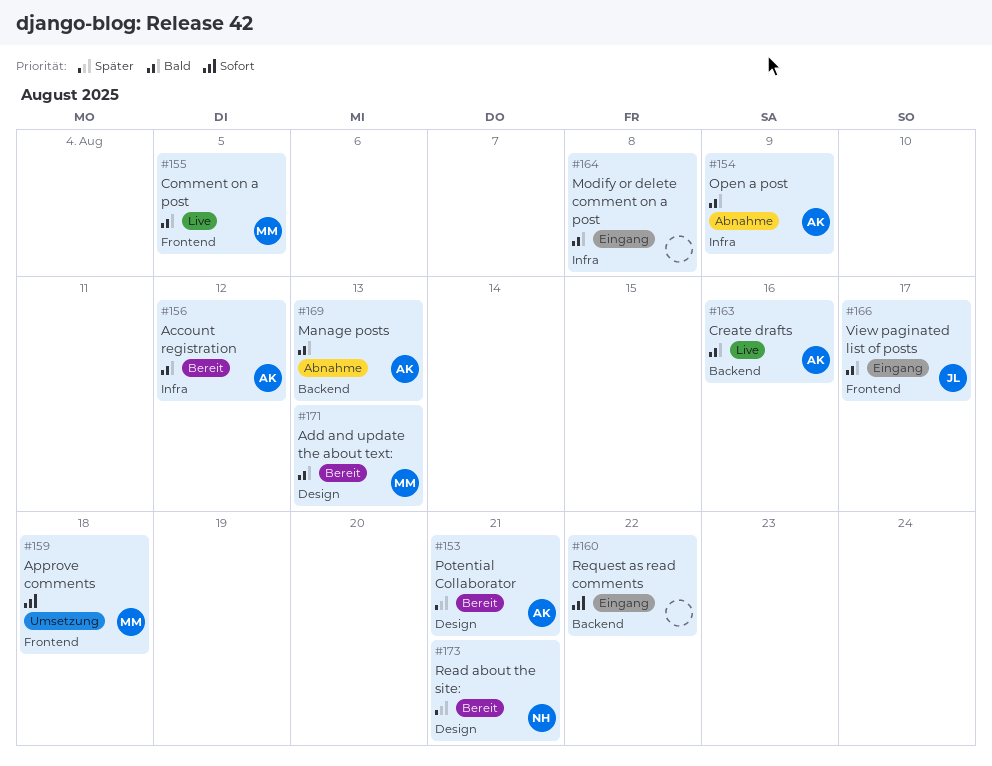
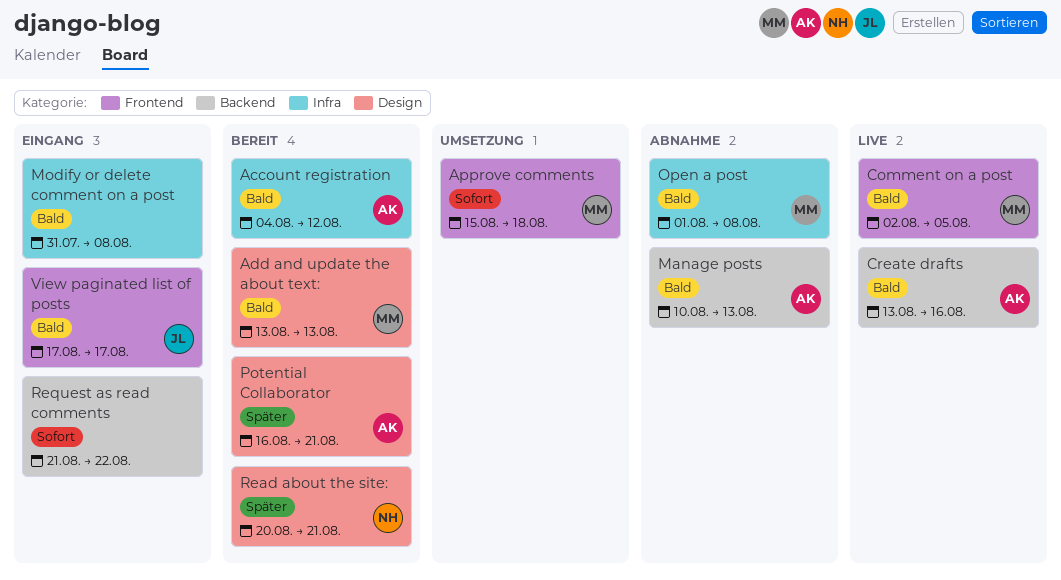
Open a post, owner: AK -> MM
Open a post, due: Aug 9 -> Aug 8

